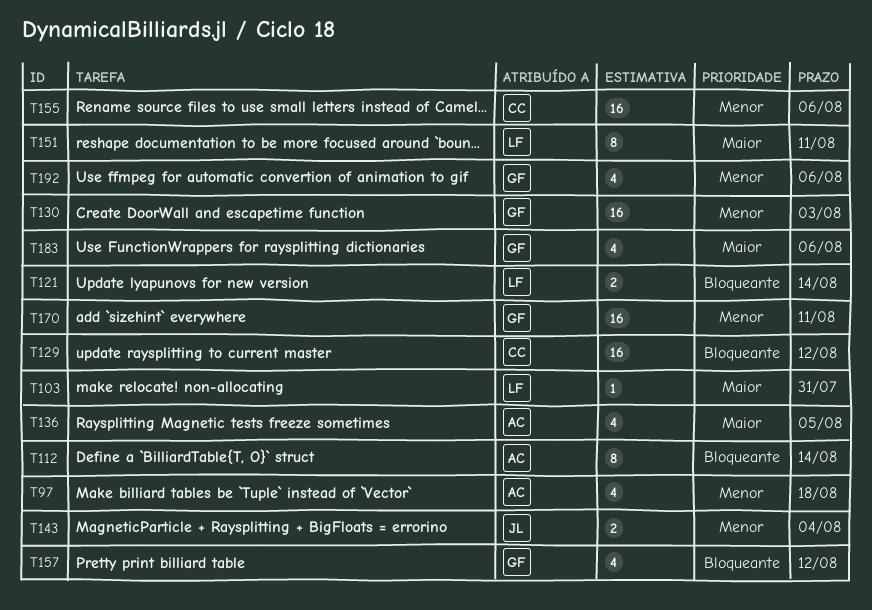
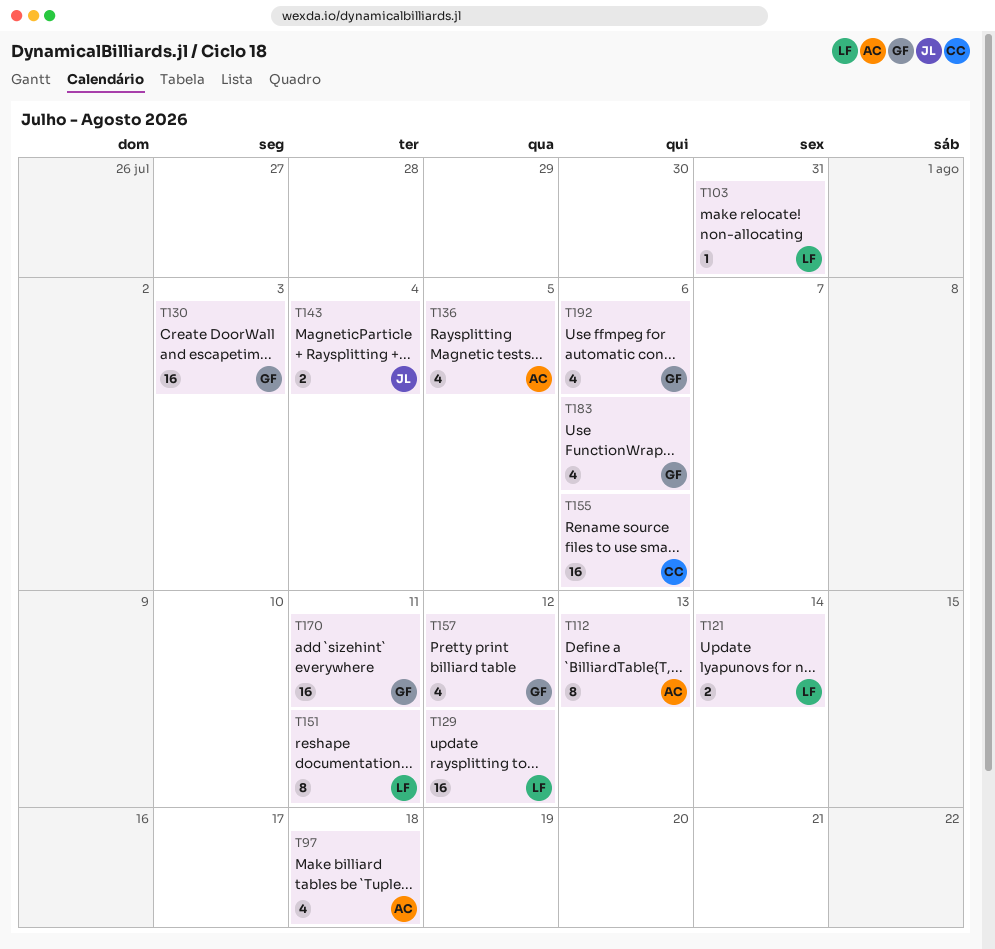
T112, due: Aug 14 -> Aug 13
T129, owner: CC -> LF

